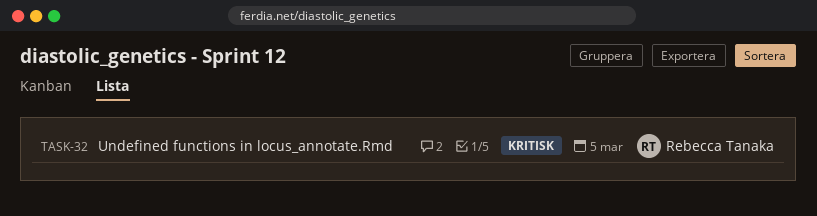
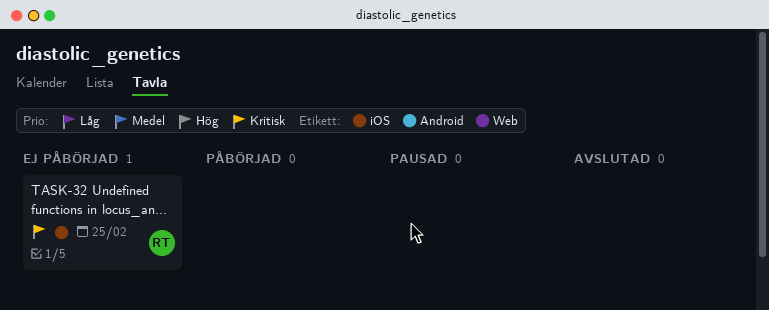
TASK-32, due: Mar 5 -> Feb 25

